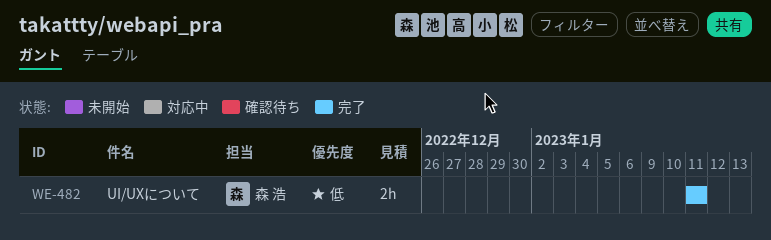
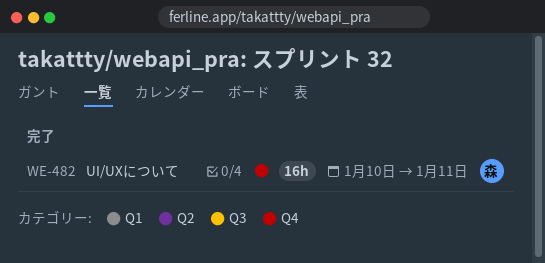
WE-482, estimate: 2h -> 16h
WE-482, start: Jan 11 -> Jan 10

